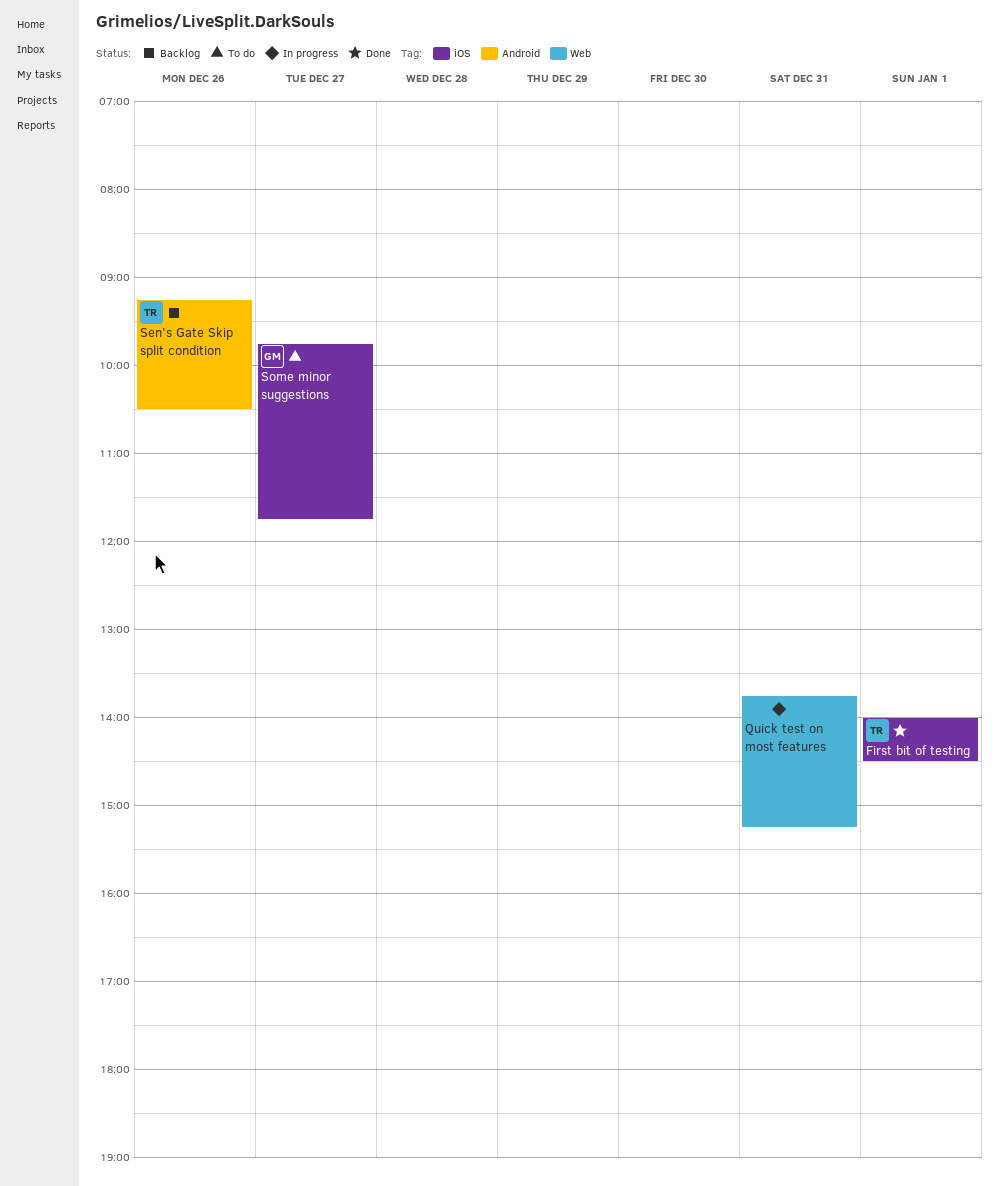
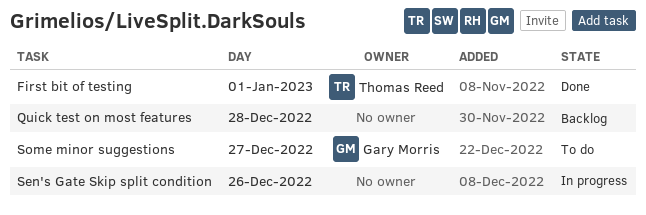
Quick test on most features, status: In progress -> Backlog
Quick test on most features, day: Dec 31 -> Dec 28
Sen's Gate Skip split condition, status: Backlog -> In progress
Sen's Gate Skip split condition, owner: Thomas Reed -> none

